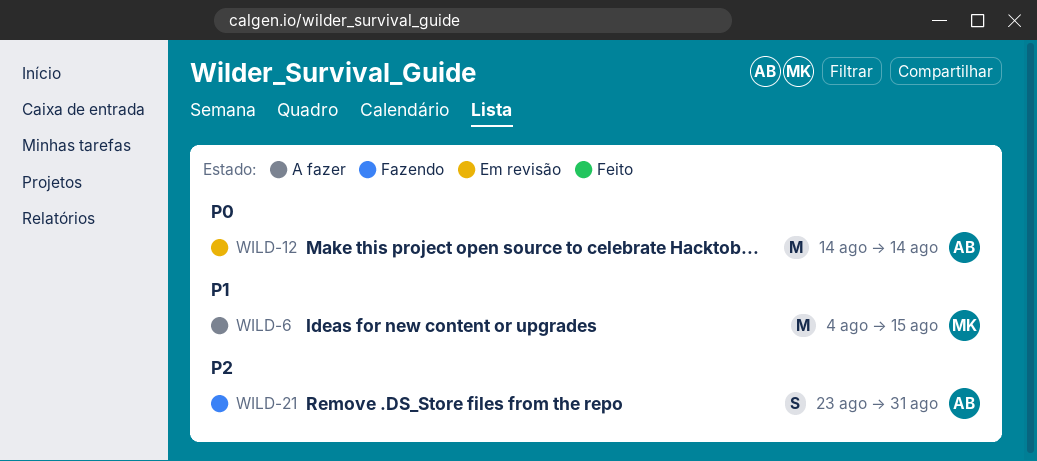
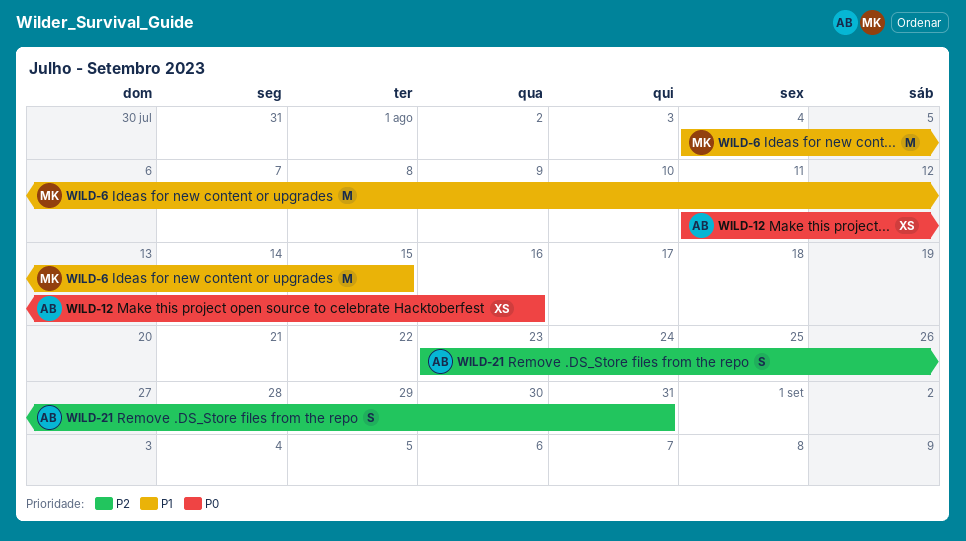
WILD-12, estimate: M -> XS
WILD-12, start: Aug 14 -> Aug 11
WILD-12, due: Aug 14 -> Aug 16

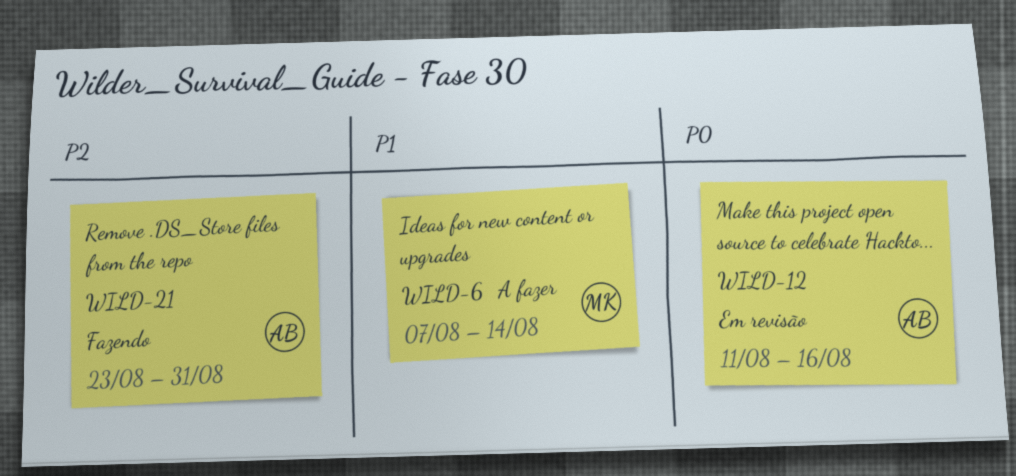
WILD-6, start: Aug 4 -> Aug 7
WILD-6, due: Aug 15 -> Aug 14

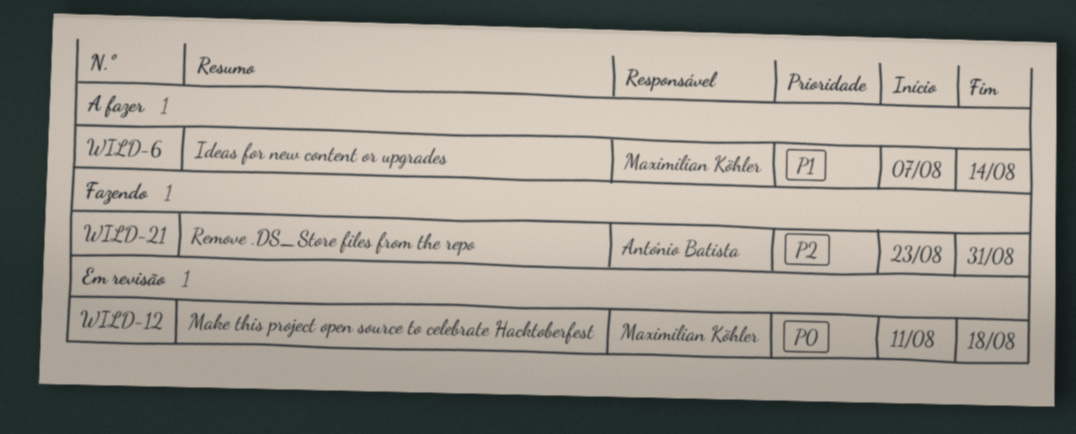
WILD-12, owner: António Batista -> Maximilian Köhler
WILD-12, due: Aug 16 -> Aug 18

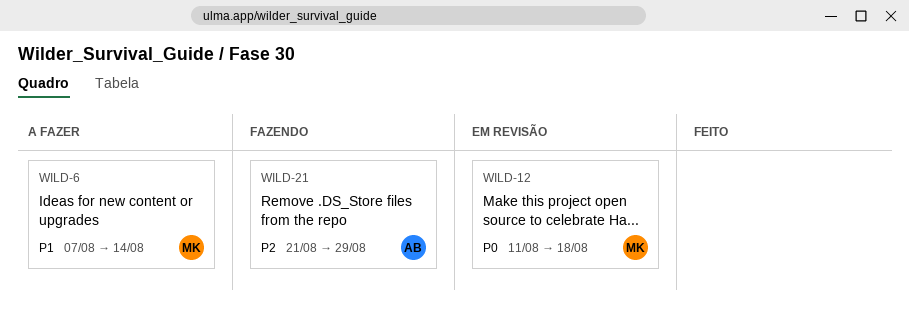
WILD-21, start: Aug 23 -> Aug 21
WILD-21, due: Aug 31 -> Aug 29

